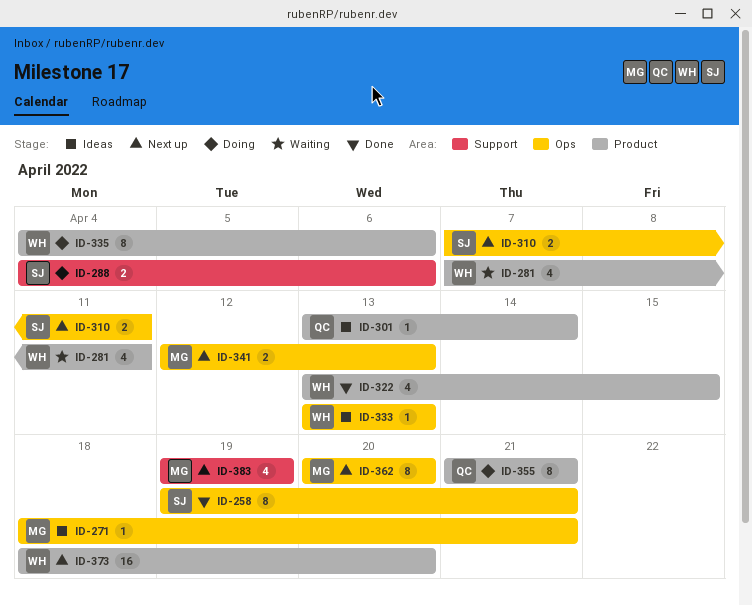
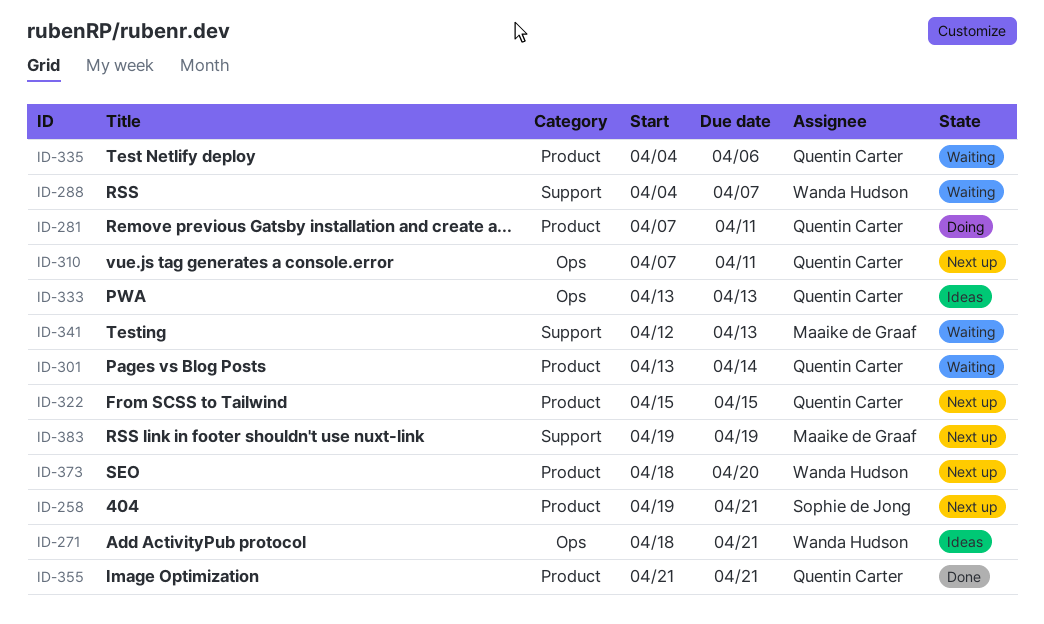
ID-258, status: Done -> Next up
ID-258, label: Ops -> Product
ID-271, owner: Maaike de Graaf -> Wanda Hudson
ID-281, status: Waiting -> Doing
ID-281, owner: Wanda Hudson -> Quentin Carter
ID-288, status: Doing -> Waiting
ID-288, owner: Sophie de Jong -> Wanda Hudson
ID-288, due: Apr 6 -> Apr 7
ID-301, status: Ideas -> Waiting
ID-310, owner: Sophie de Jong -> Quentin Carter
ID-322, status: Done -> Next up
ID-322, owner: Wanda Hudson -> Quentin Carter
ID-322, start: Apr 13 -> Apr 15
ID-333, owner: Wanda Hudson -> Quentin Carter
ID-335, status: Doing -> Waiting
ID-335, owner: Wanda Hudson -> Quentin Carter
ID-341, status: Next up -> Waiting
ID-341, label: Ops -> Support
ID-355, status: Doing -> Done
ID-362: present -> none

